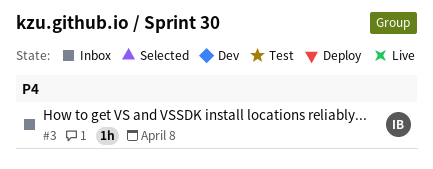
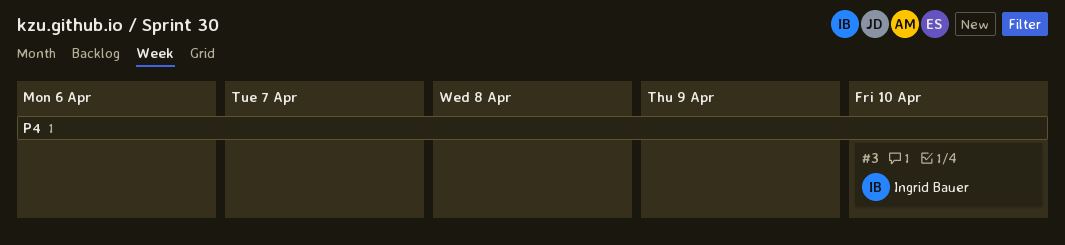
#3, due: Apr 8 -> Apr 10

